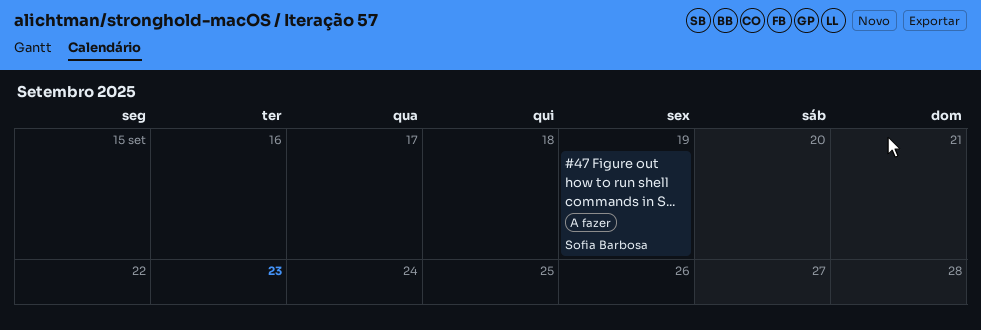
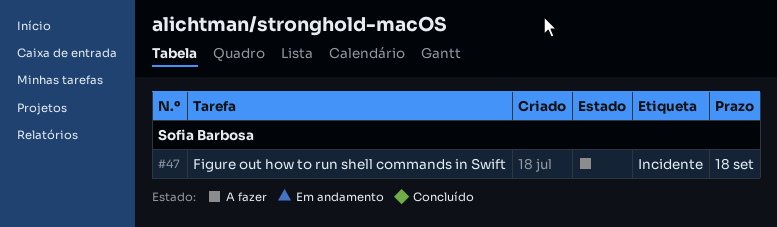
#47, due: Sep 19 -> Sep 18

